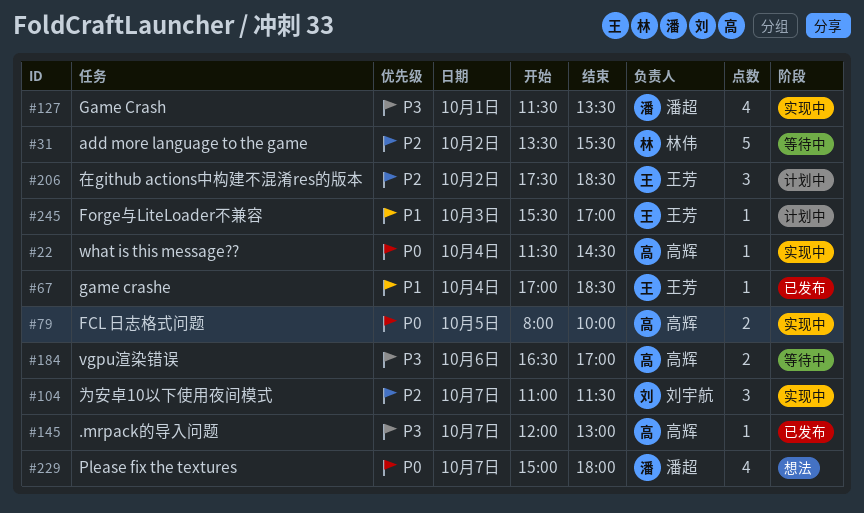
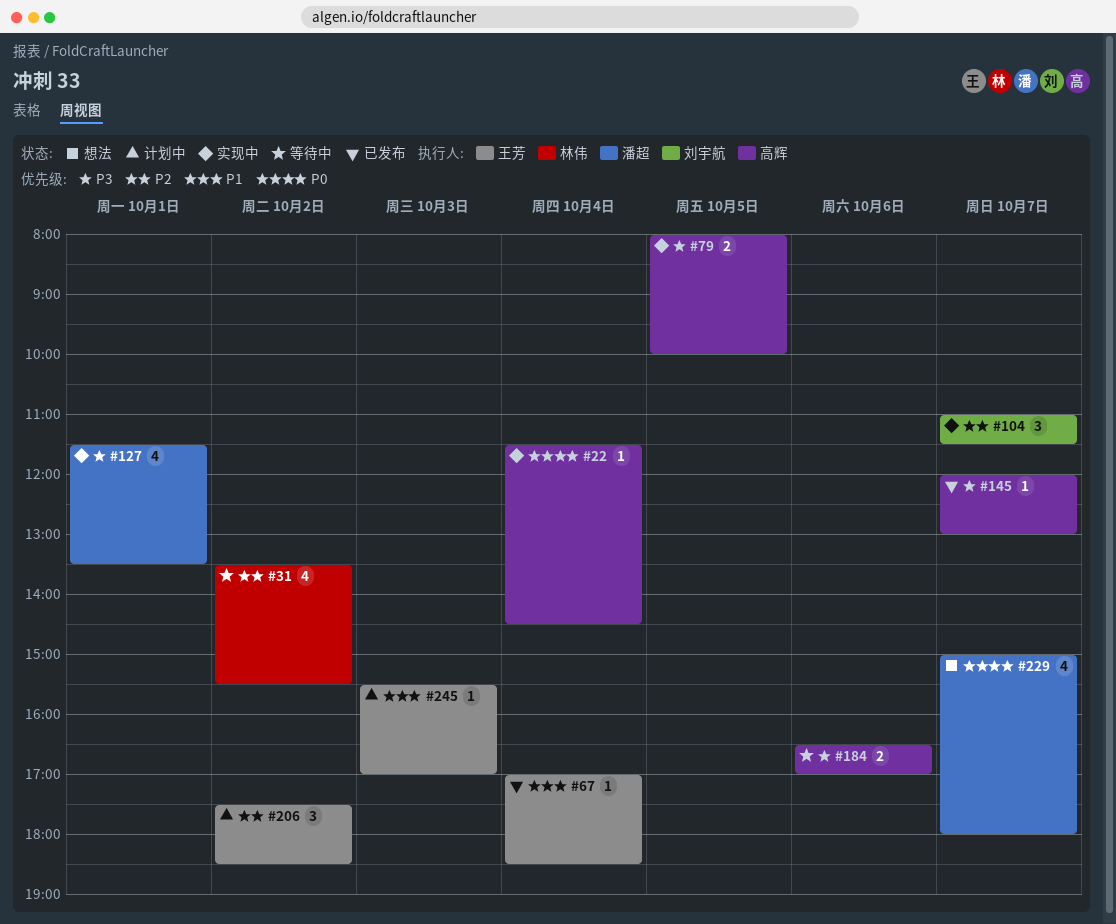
#31, estimate: 5 -> 4
#79, priority: P0 -> P3

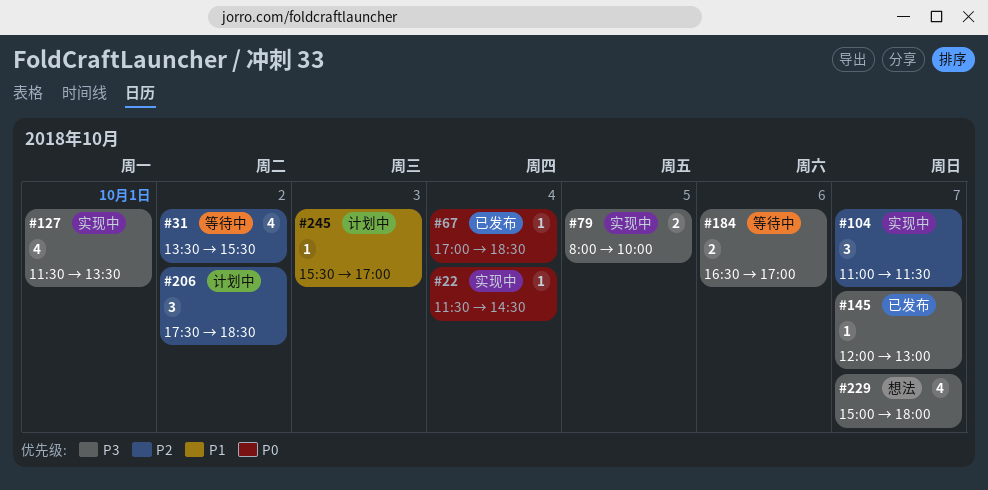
#67, priority: P1 -> P0
#229, priority: P0 -> P3

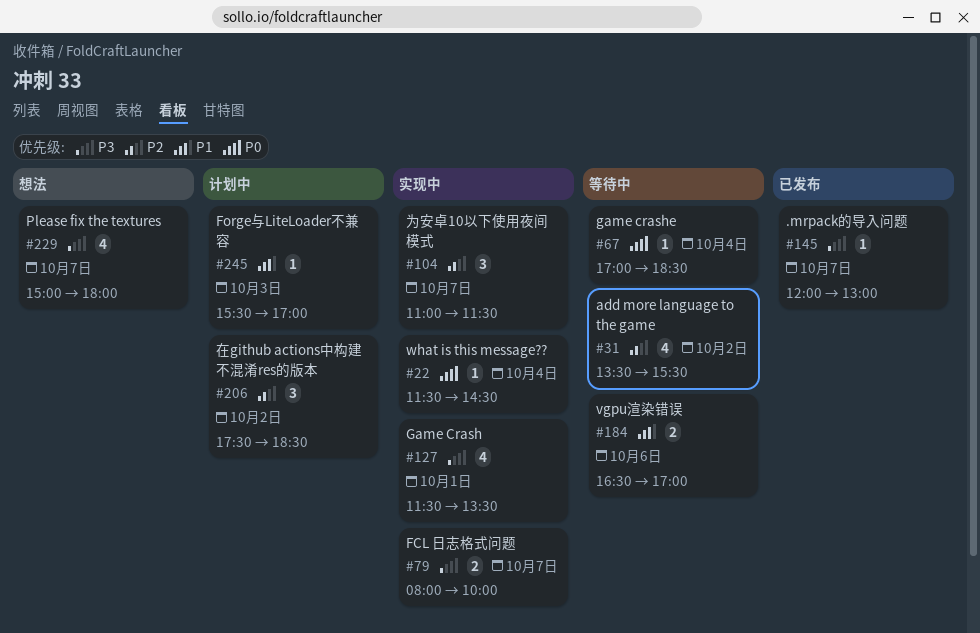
#67, status: 已发布 -> 等待中
#79, day: Oct 5 -> Oct 7
#184, priority: P3 -> P1

